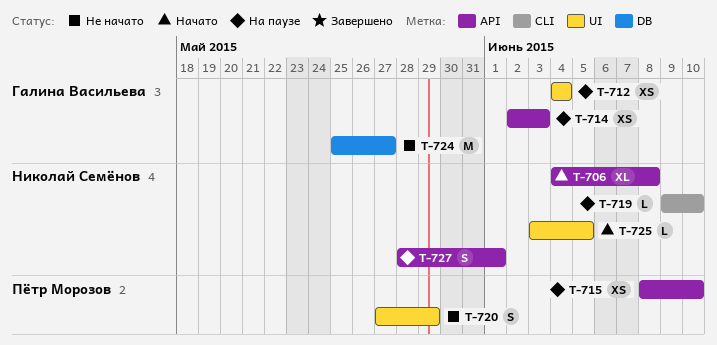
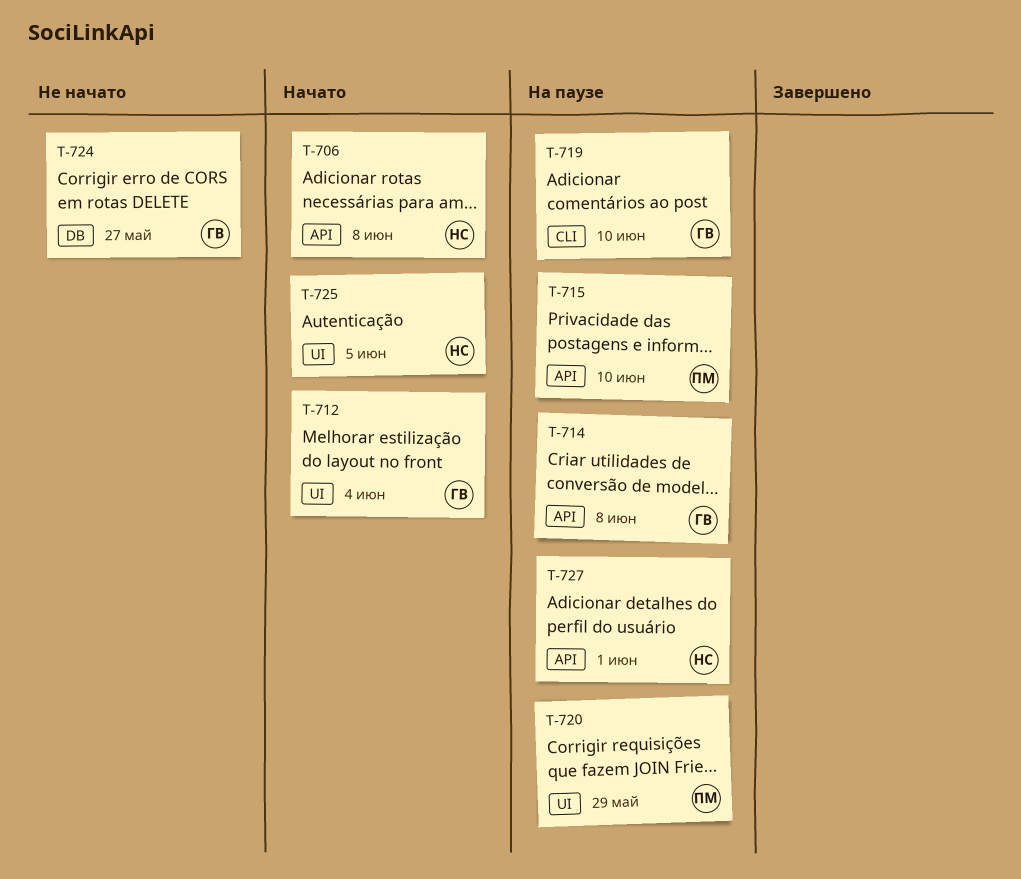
T-712, status: На паузе -> Начато
T-714, due: Jun 3 -> Jun 8
T-719, owner: Николай Семёнов -> Галина Васильева
T-720, status: Не начато -> На паузе

